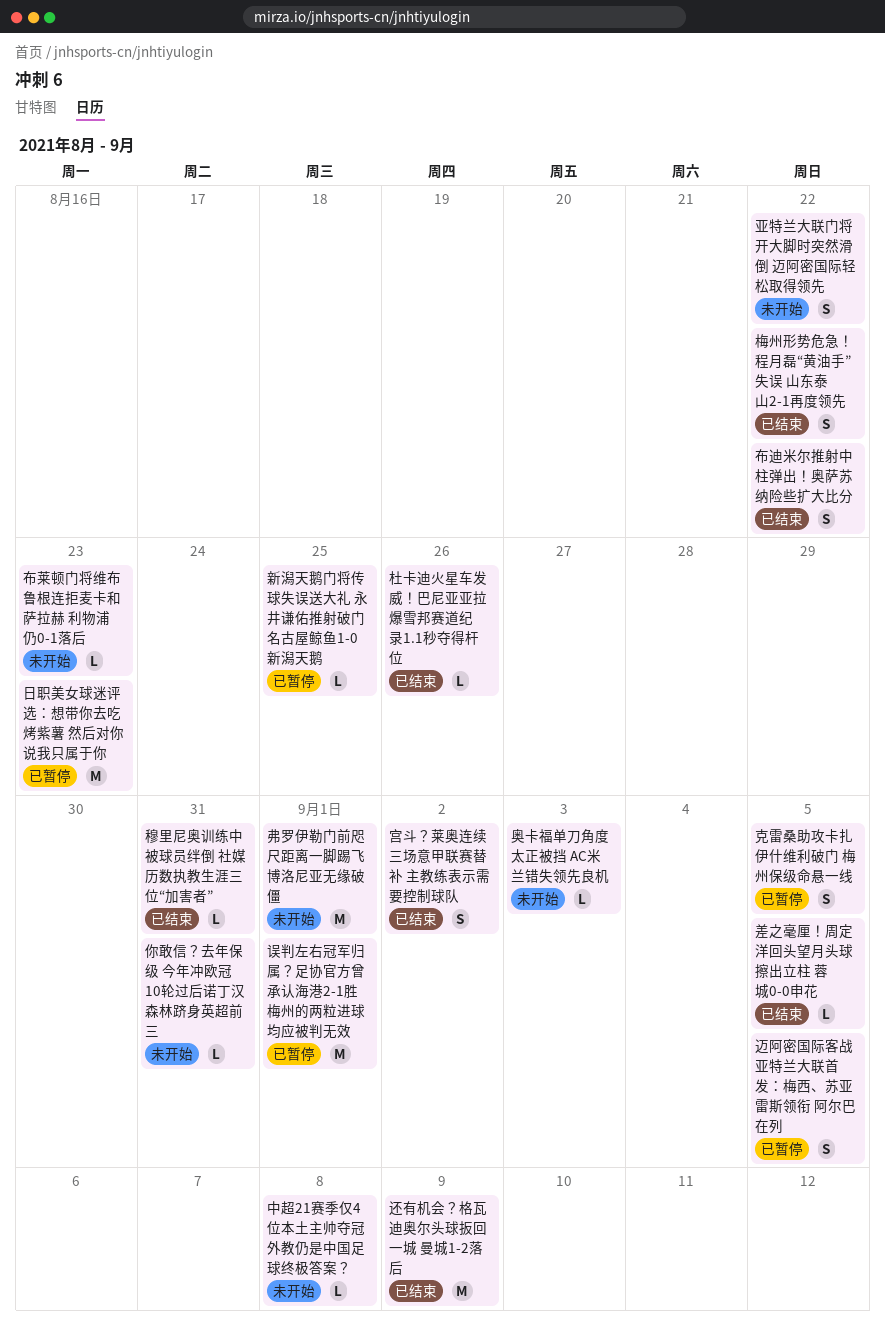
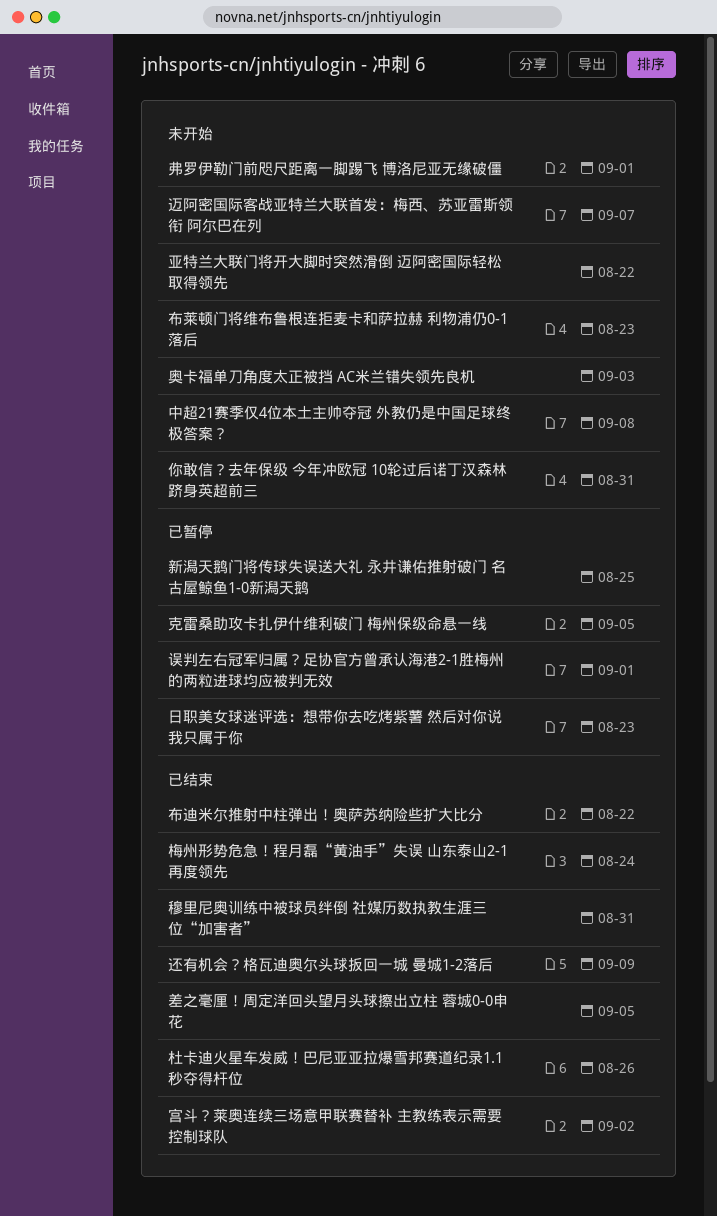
梅州形势危急！程月磊“黄油手”失误 山东泰山2-1再度领先, due: Aug 22 -> Aug 24
迈阿密国际客战亚特兰大联首发：梅西、苏亚雷斯领衔 阿尔巴在列, status: 已暂停 -> 未开始
迈阿密国际客战亚特兰大联首发：梅西、苏亚雷斯领衔 阿尔巴在列, due: Sep 5 -> Sep 7

